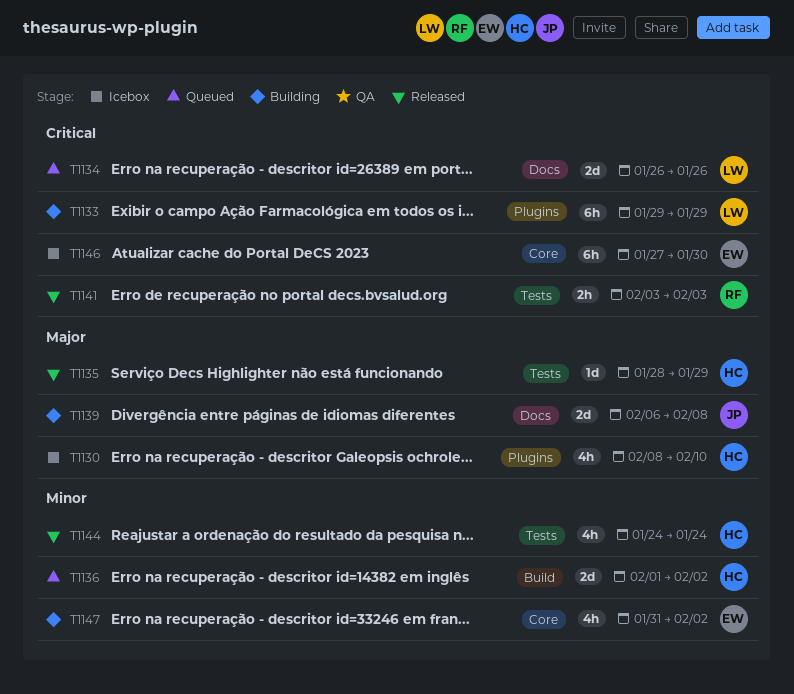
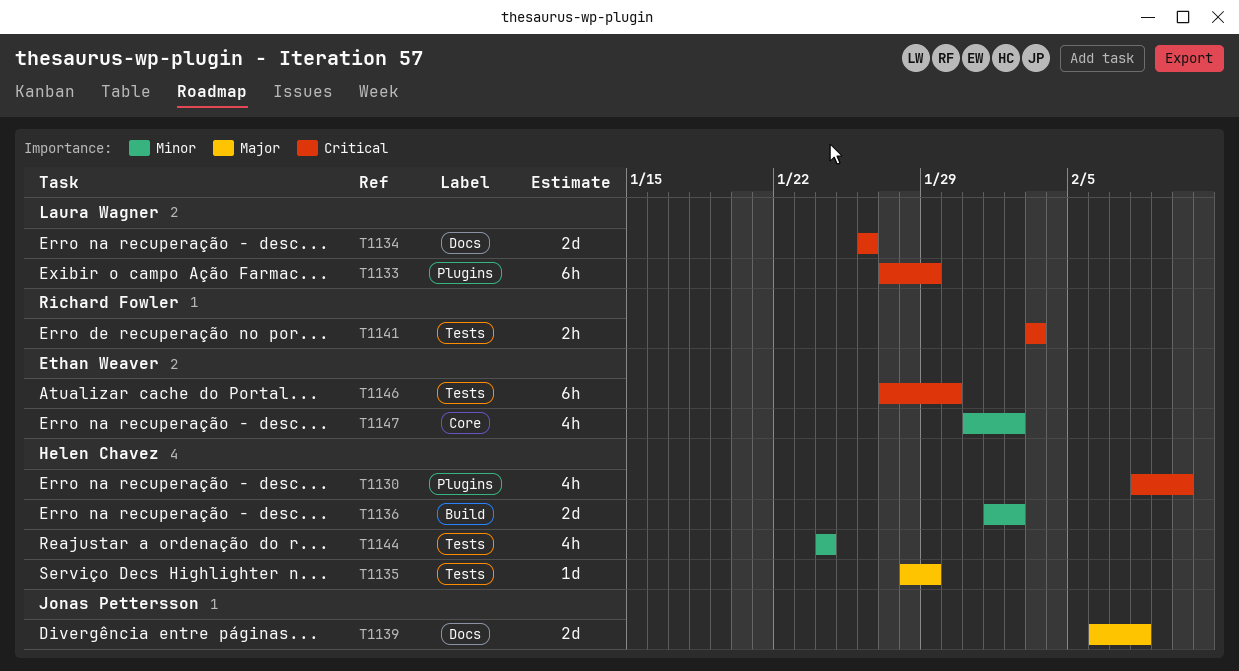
T1130, priority: Major -> Critical
T1133, start: Jan 29 -> Jan 27
T1146, label: Core -> Tests

